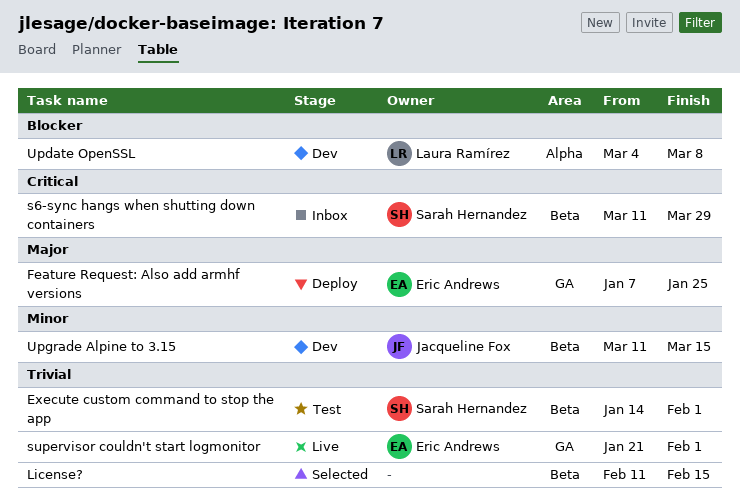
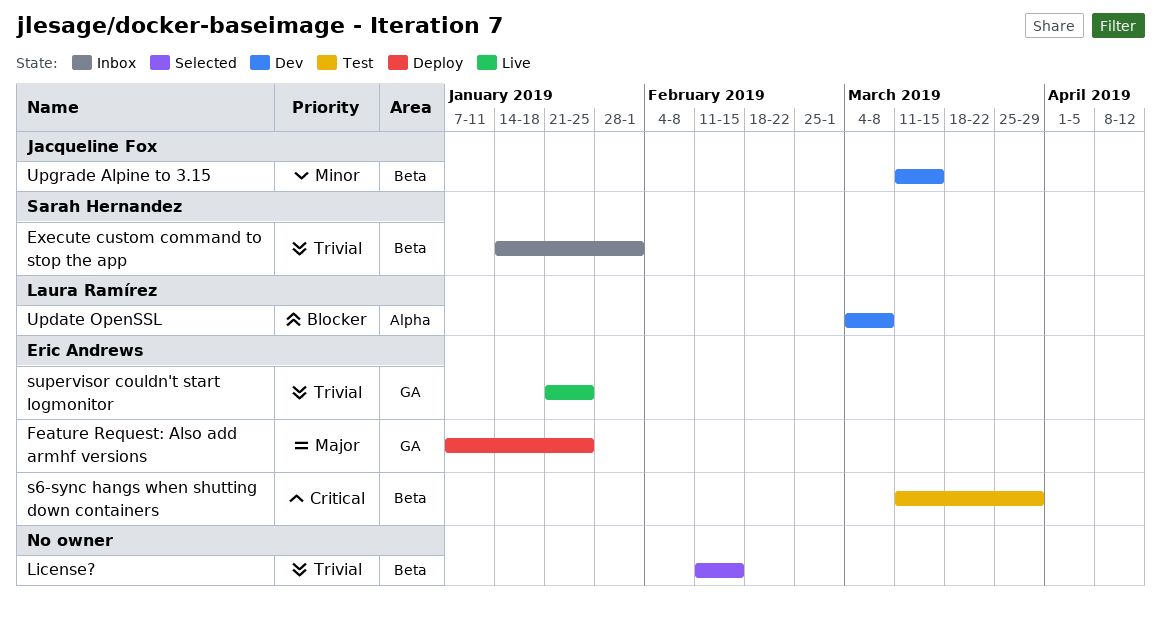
Execute custom command to stop the app, status: Test -> Inbox
s6-sync hangs when shutting down containers, status: Inbox -> Test
s6-sync hangs when shutting down containers, owner: Sarah Hernandez -> Eric Andrews
supervisor couldn't start logmonitor, due: Feb 1 -> Jan 25

